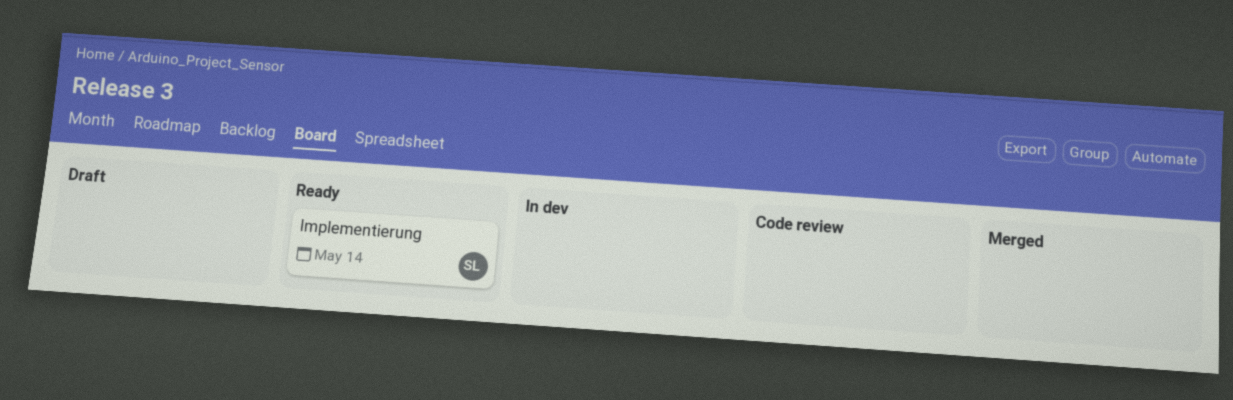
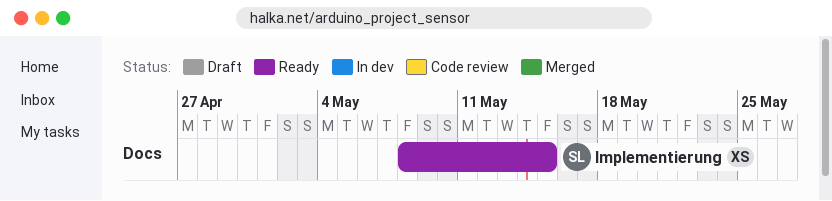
Implementierung, due: May 14 -> May 15

